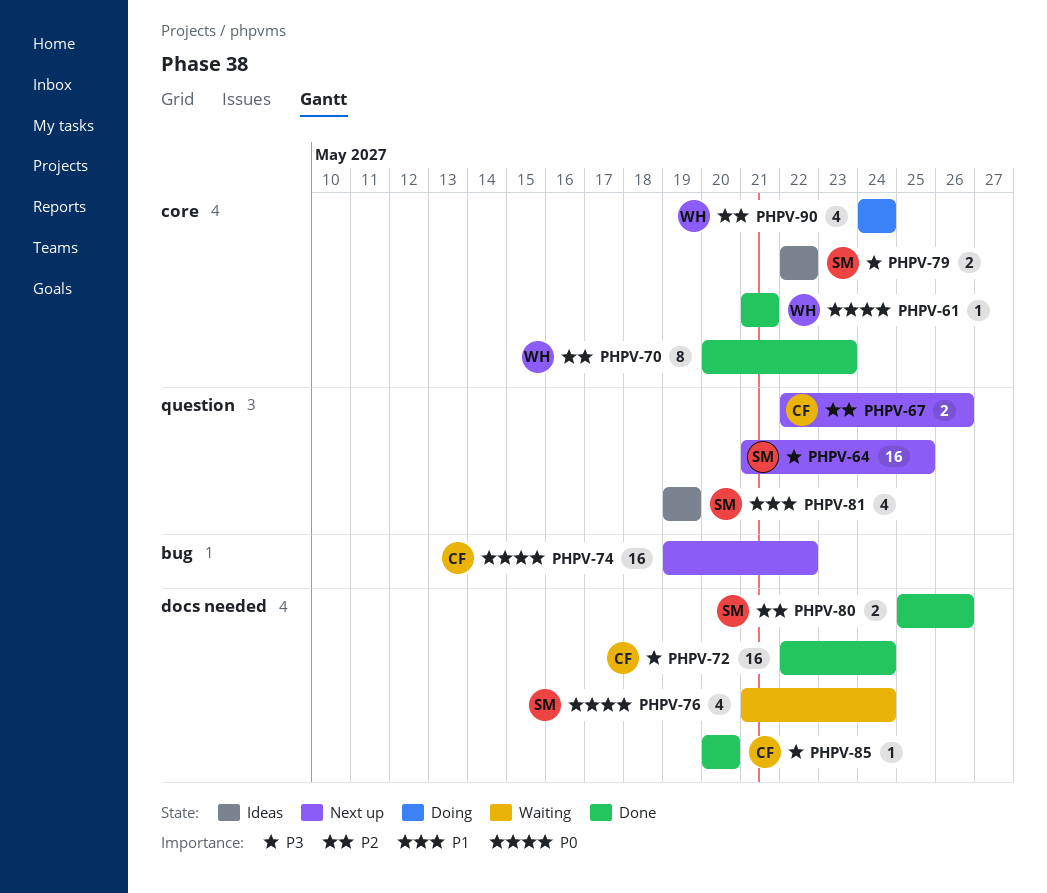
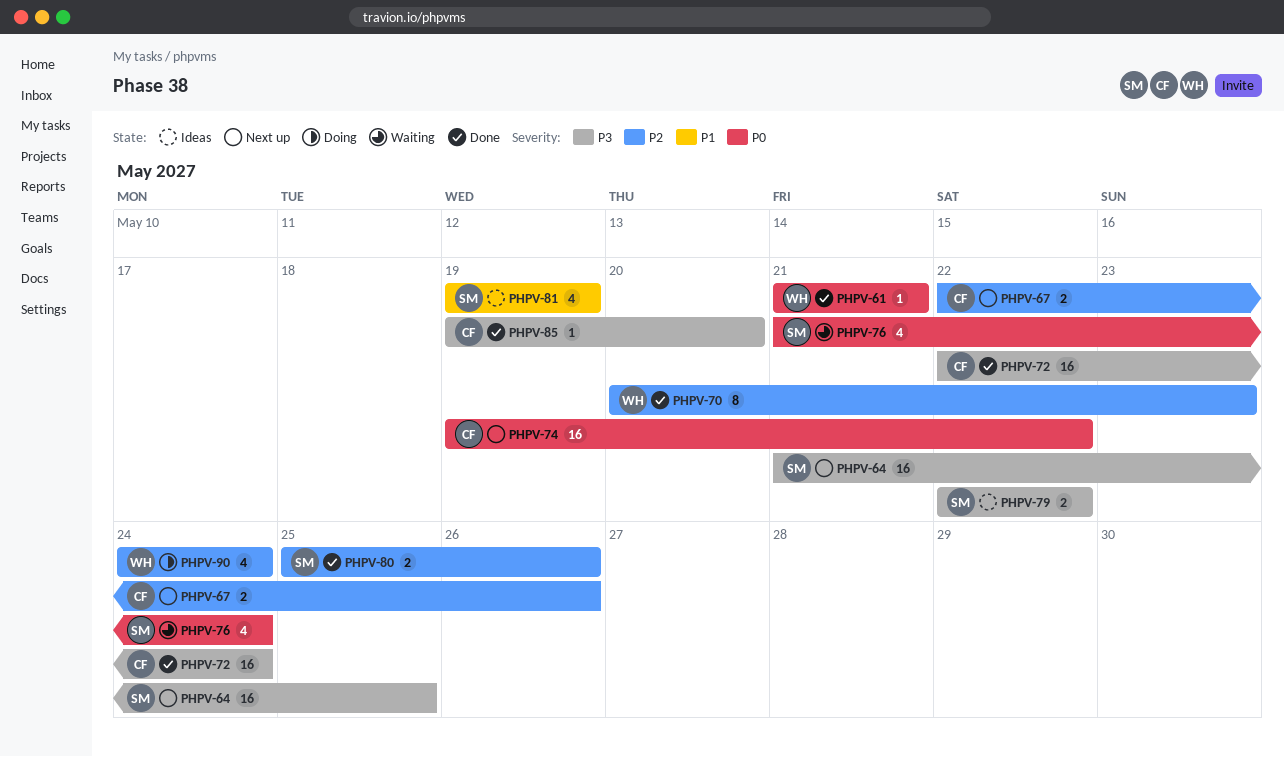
PHPV-85, start: May 20 -> May 19

